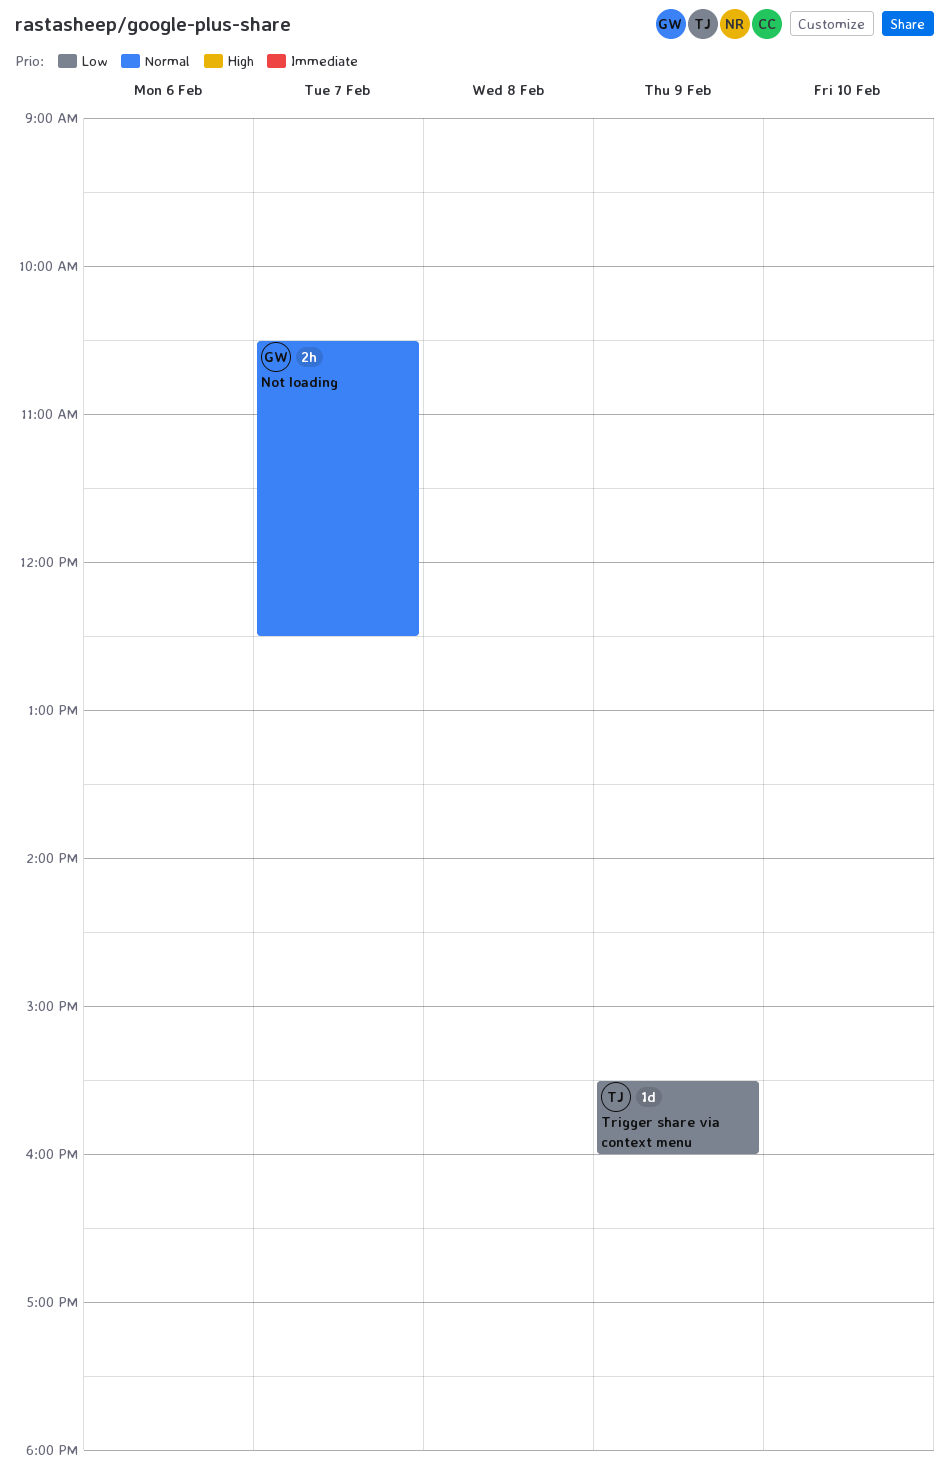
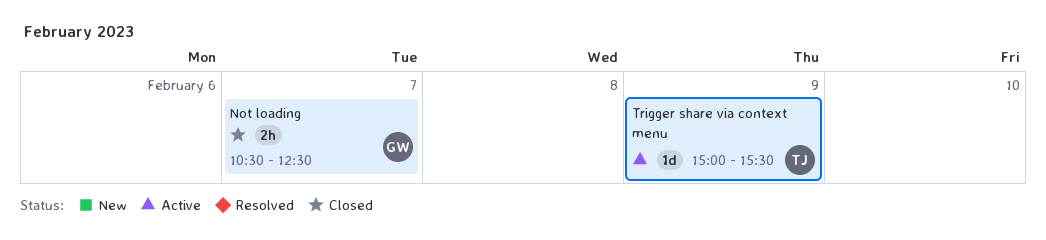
Trigger share via context menu, begins: 15:30 -> 15:00
Trigger share via context menu, ends: 16:00 -> 15:30

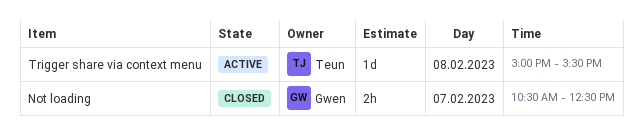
Trigger share via context menu, day: Feb 9 -> Feb 8

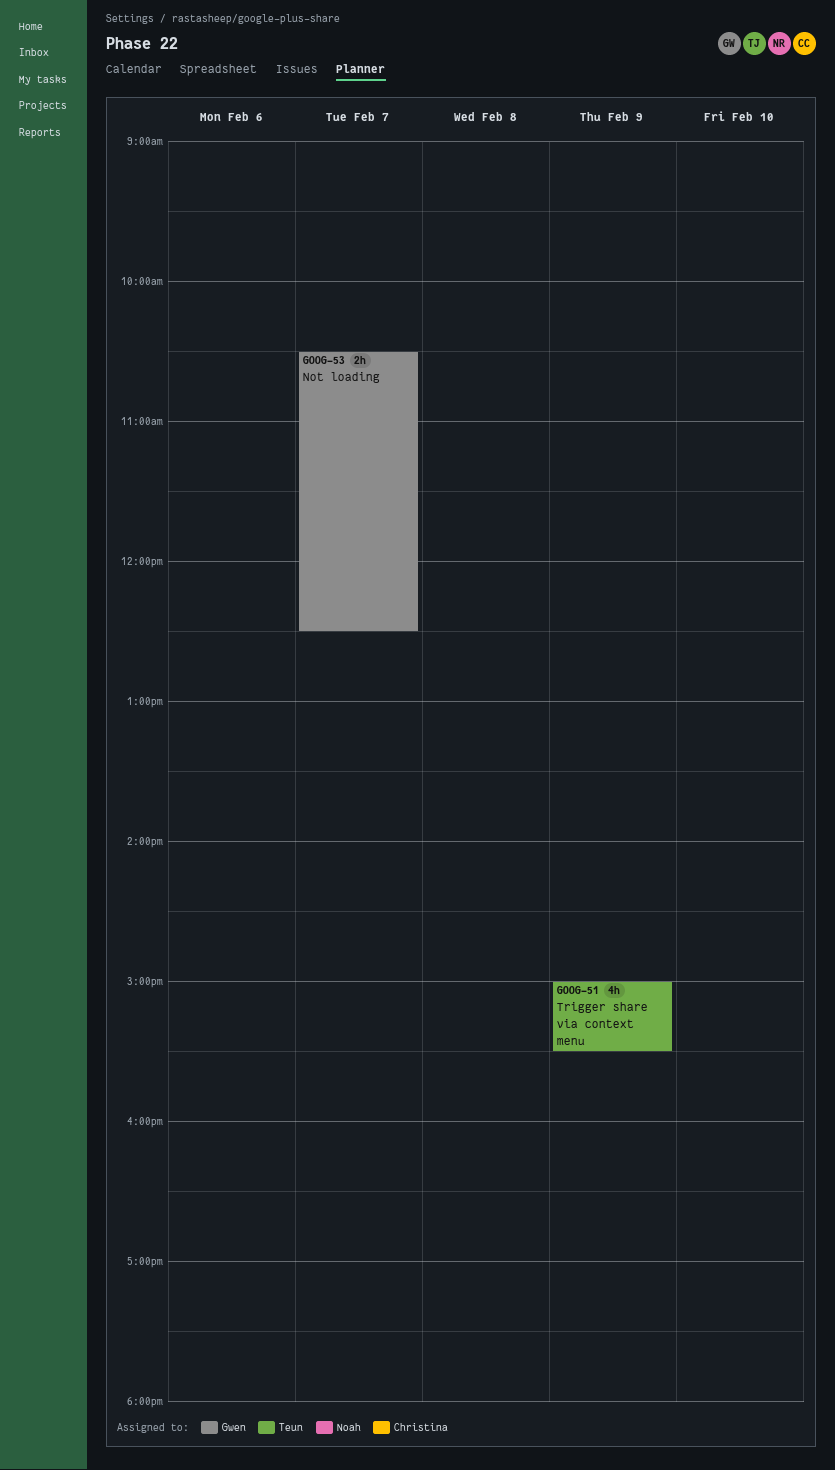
Trigger share via context menu, estimate: 1d -> 4h
Trigger share via context menu, day: Feb 8 -> Feb 9

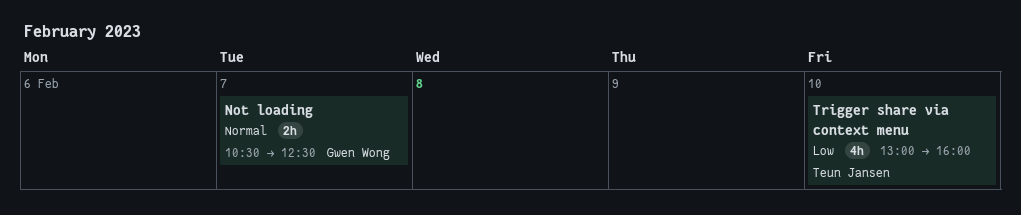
Trigger share via context menu, day: Feb 9 -> Feb 10
Trigger share via context menu, begins: 15:00 -> 13:00
Trigger share via context menu, ends: 15:30 -> 16:00

